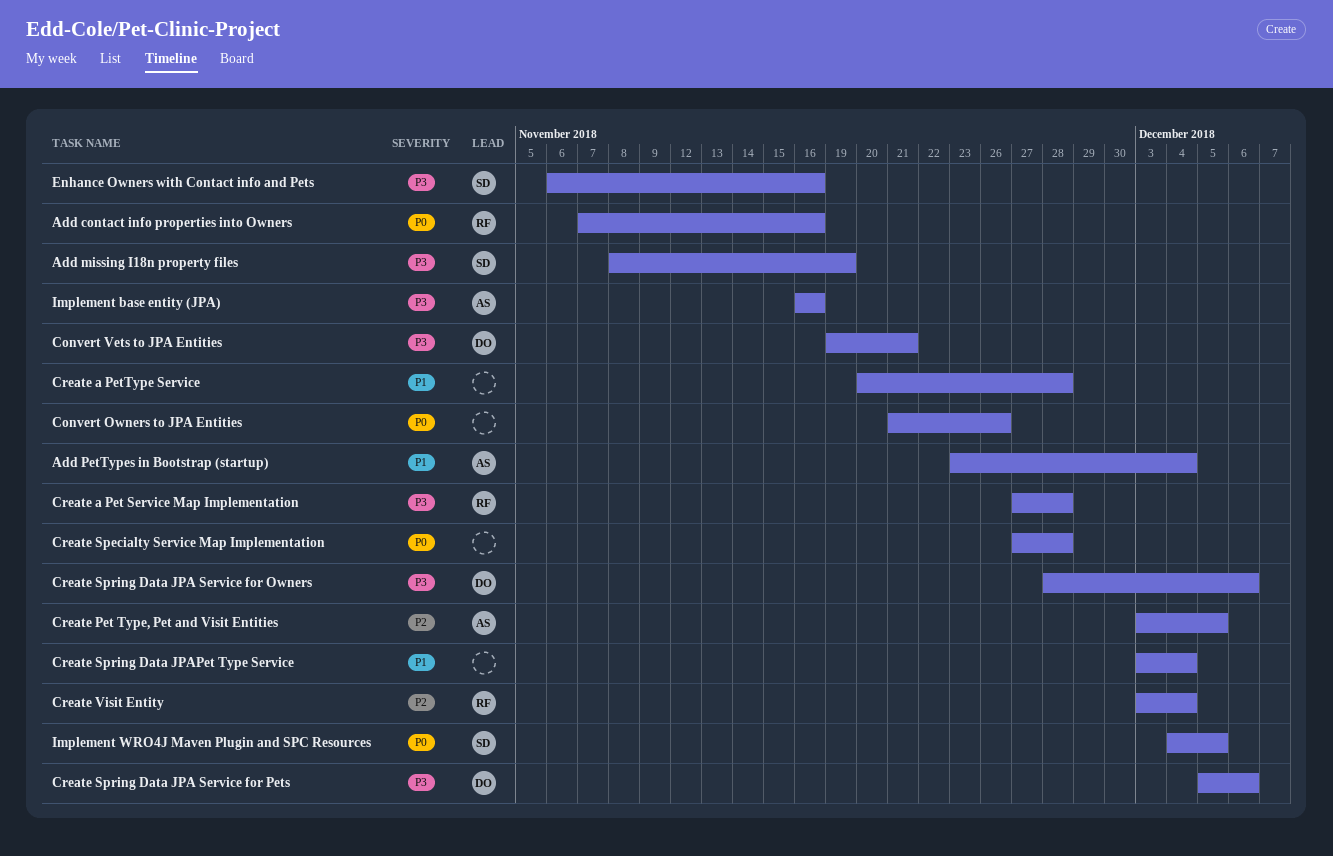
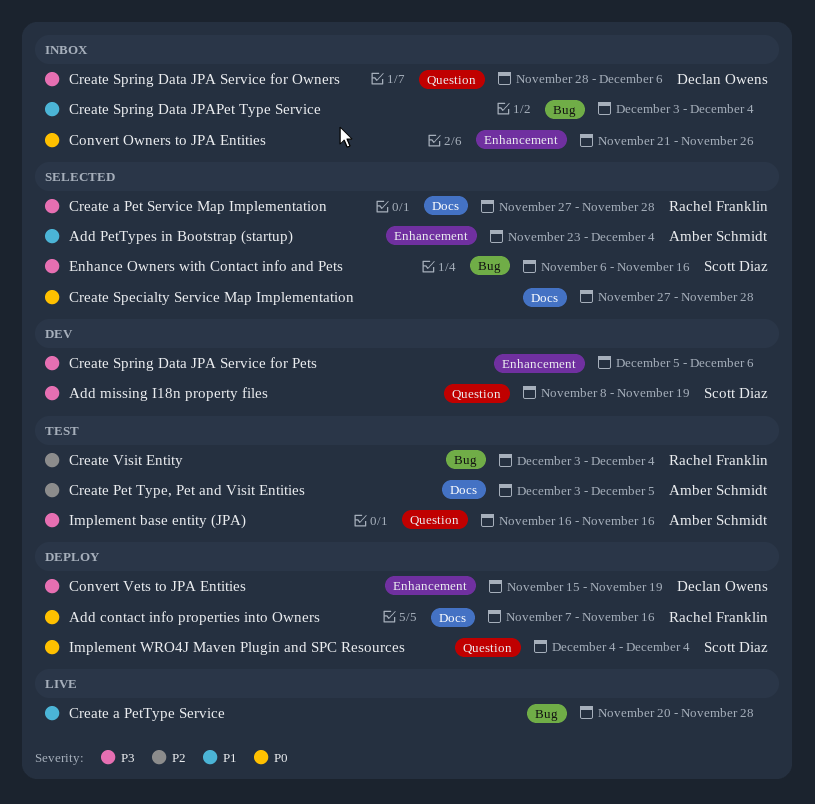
Convert Vets to JPA Entities, start: Nov 19 -> Nov 15
Convert Vets to JPA Entities, due: Nov 21 -> Nov 19
Create Spring Data JPA Service for Pets, owner: Declan Owens -> none
Implement WRO4J Maven Plugin and SPC Resources, due: Dec 5 -> Dec 4

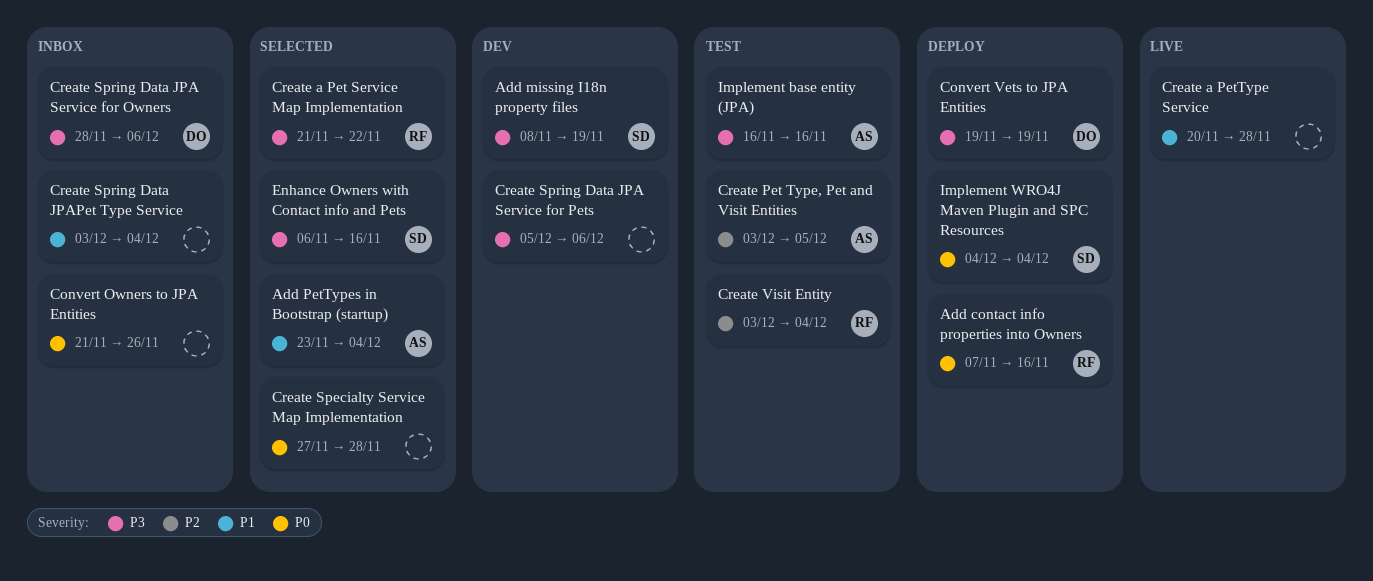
Convert Vets to JPA Entities, start: Nov 15 -> Nov 19
Create a Pet Service Map Implementation, start: Nov 27 -> Nov 21
Create a Pet Service Map Implementation, due: Nov 28 -> Nov 22

